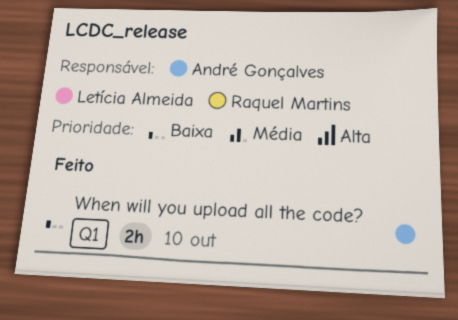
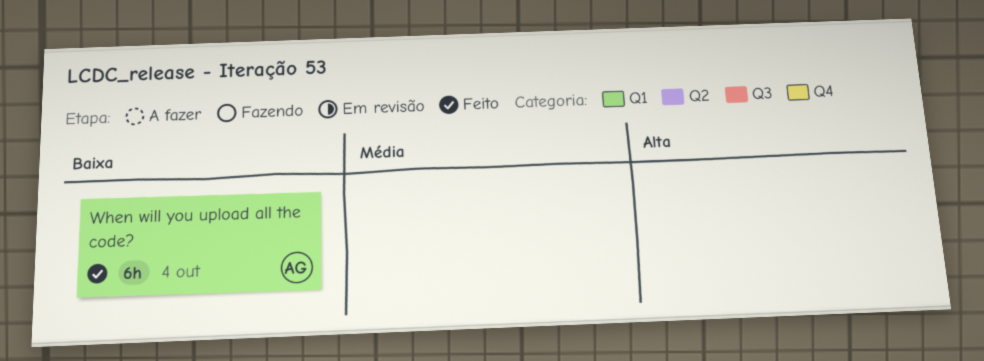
When will you upload all the code?, estimate: 2h -> 6h
When will you upload all the code?, due: Oct 10 -> Oct 4

